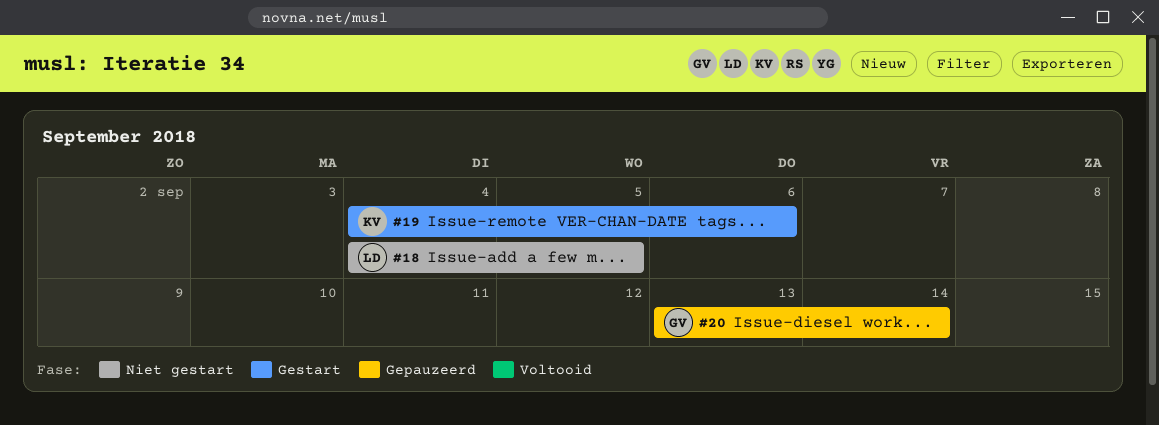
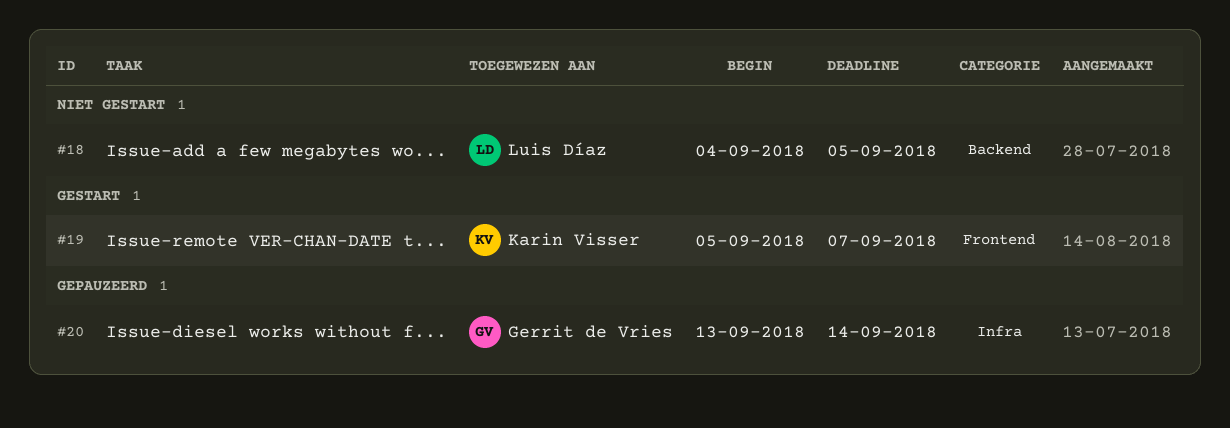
#19, start: Sep 4 -> Sep 5
#19, due: Sep 6 -> Sep 7

